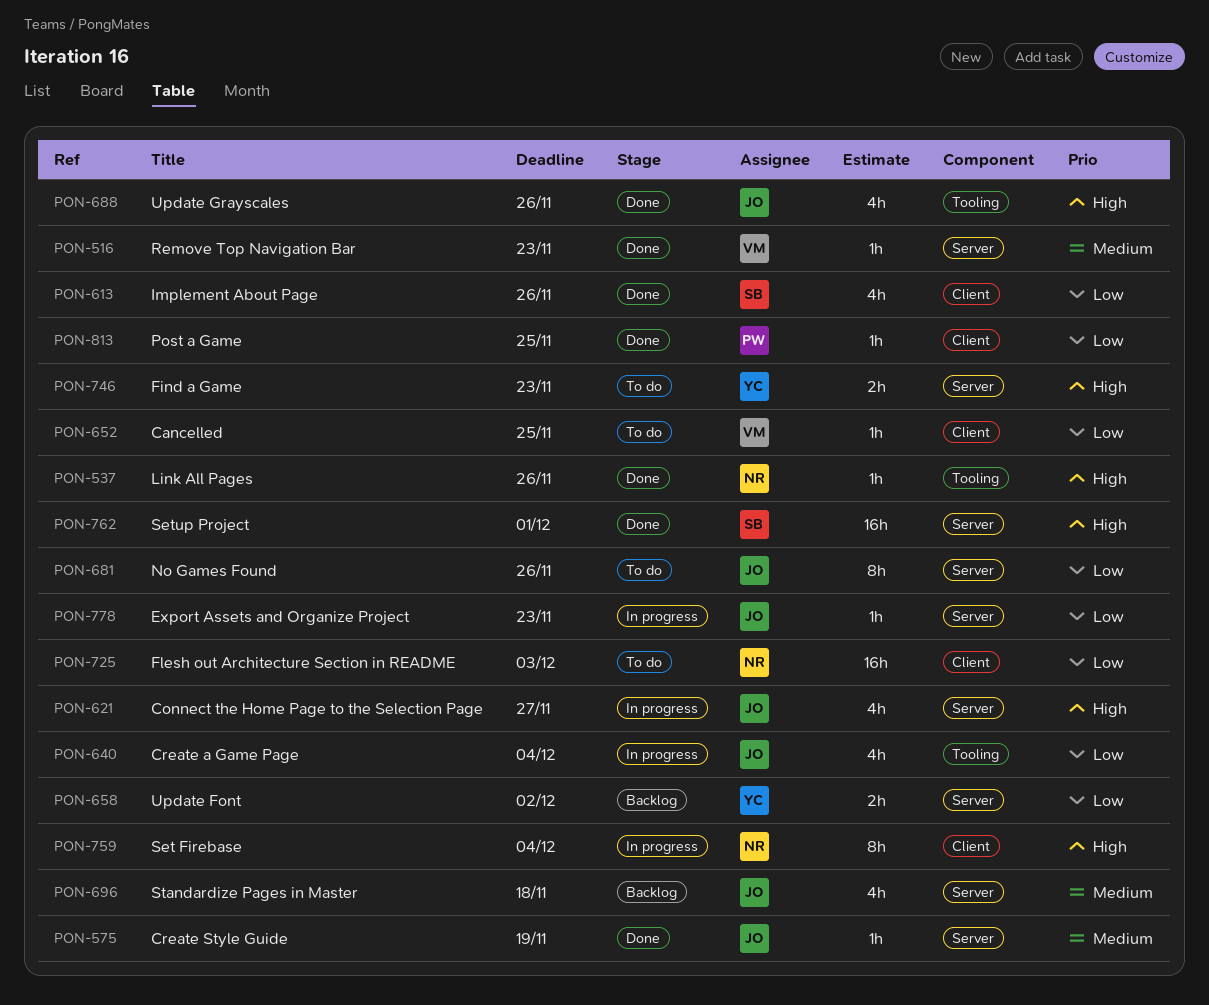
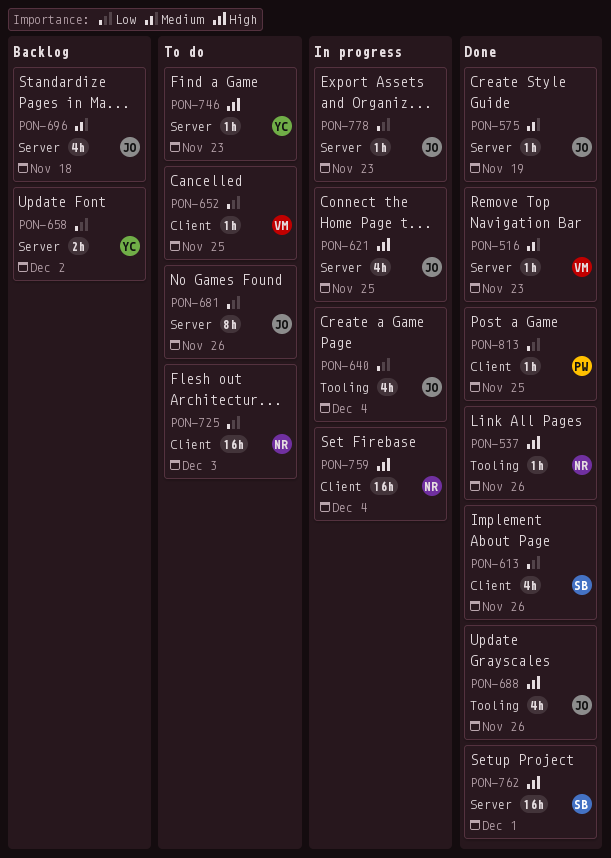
PON-621, due: Nov 27 -> Nov 25
PON-746, estimate: 2h -> 1h
PON-759, estimate: 8h -> 16h

